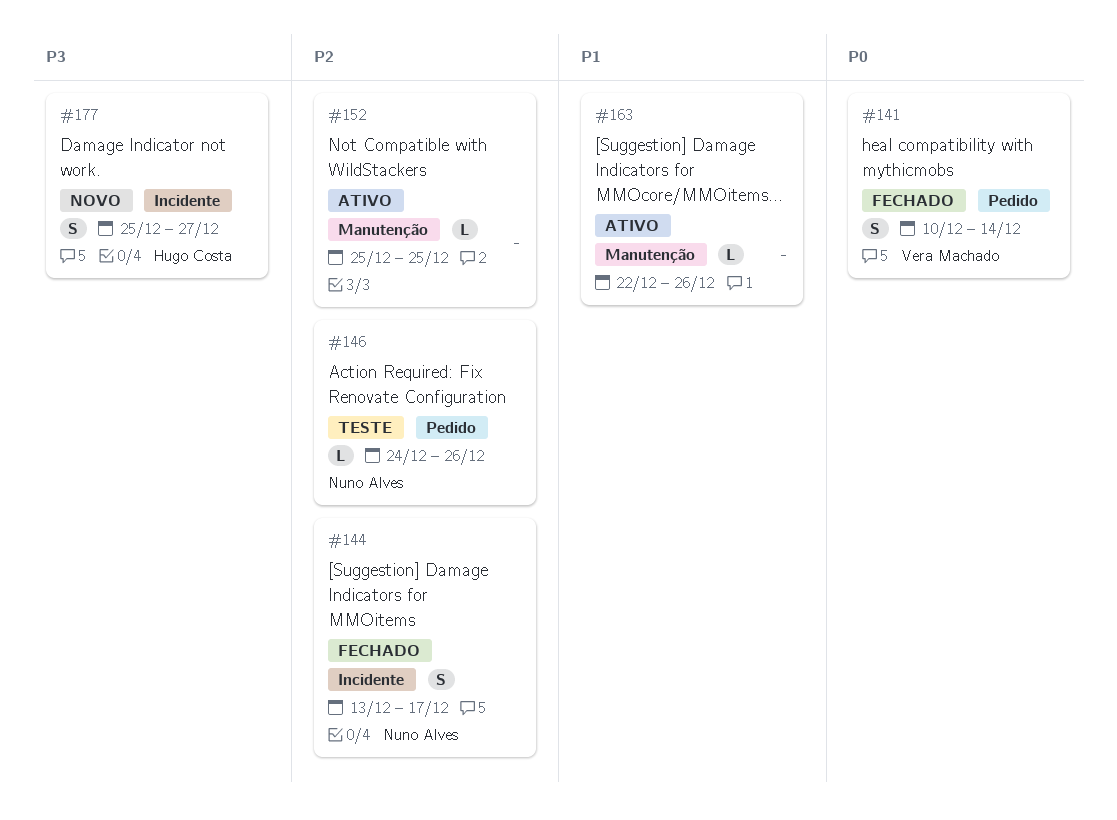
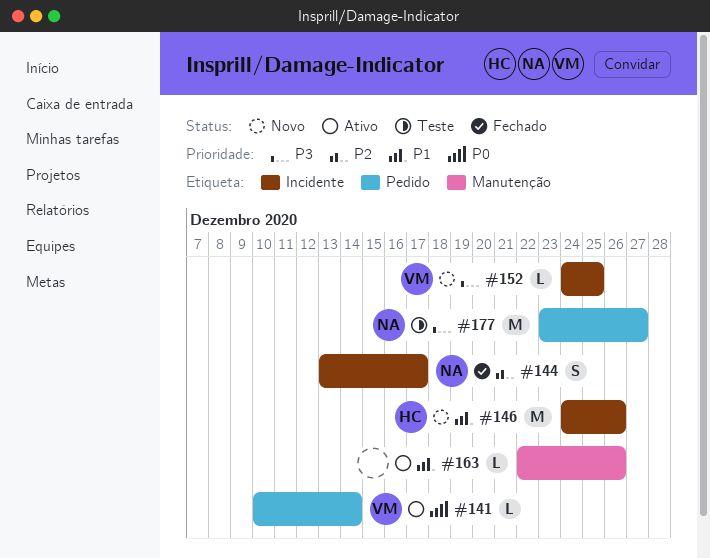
#141, status: Fechado -> Ativo
#141, estimate: S -> L
#146, status: Teste -> Novo
#146, owner: Nuno Alves -> Hugo Costa
#146, priority: P2 -> P1
#146, label: Pedido -> Incidente
#146, estimate: L -> M
#152, status: Ativo -> Novo
#152, owner: none -> Vera Machado
#152, priority: P2 -> P3
#152, label: Manutenção -> Incidente
#152, start: Dec 25 -> Dec 24
#177, status: Novo -> Teste
#177, owner: Hugo Costa -> Nuno Alves
#177, label: Incidente -> Pedido
#177, estimate: S -> M
#177, start: Dec 25 -> Dec 23

